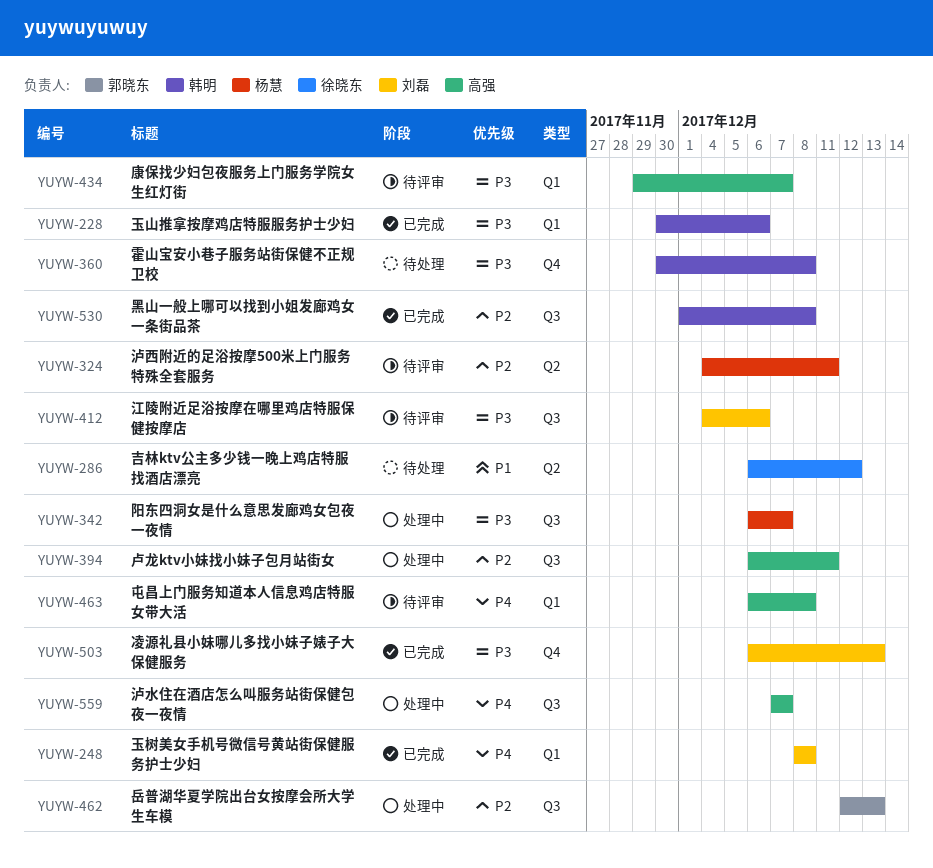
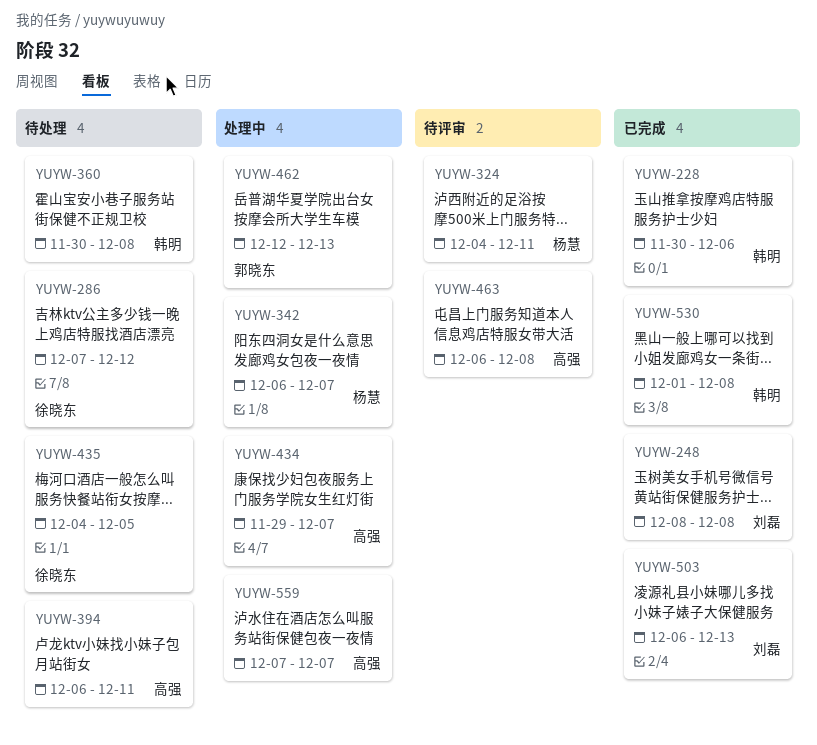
YUYW-286, start: Dec 6 -> Dec 7
YUYW-394, status: 处理中 -> 待处理
YUYW-412: present -> none
YUYW-434, status: 待评审 -> 处理中
YUYW-435: none -> present

